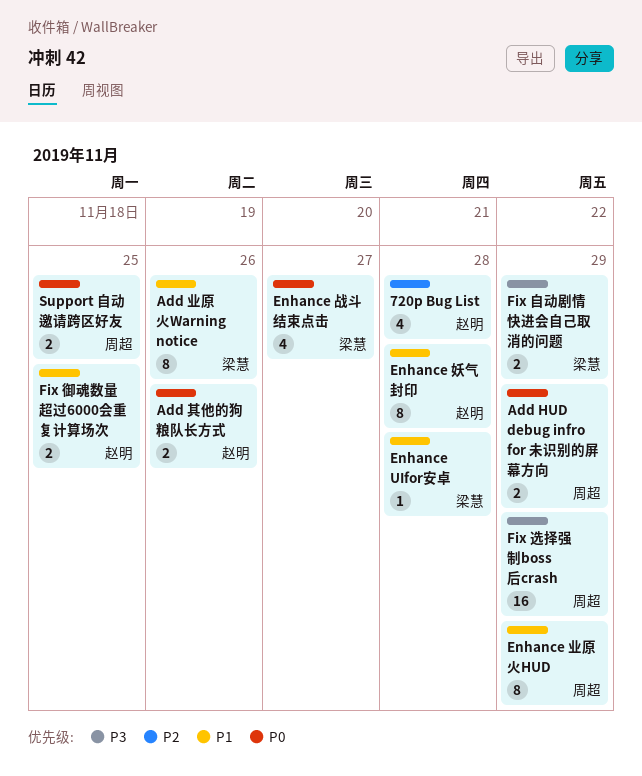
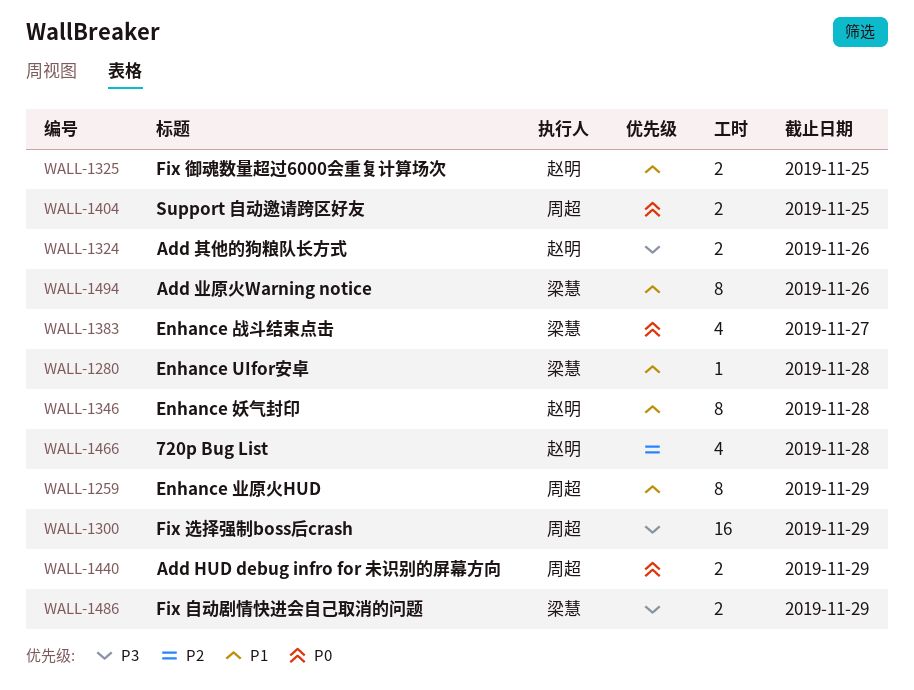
Add 其他的狗粮队长方式, priority: P0 -> P3

